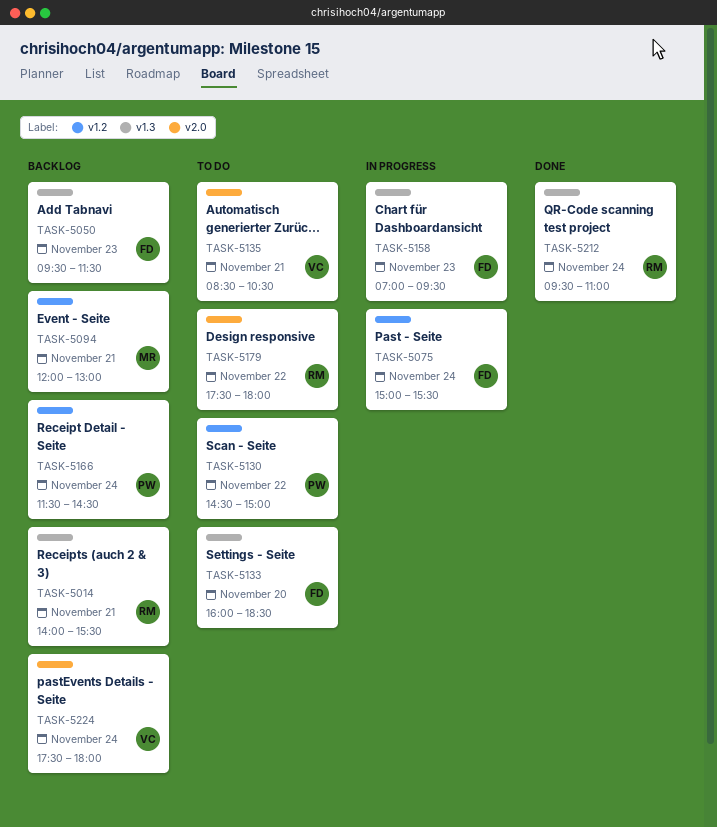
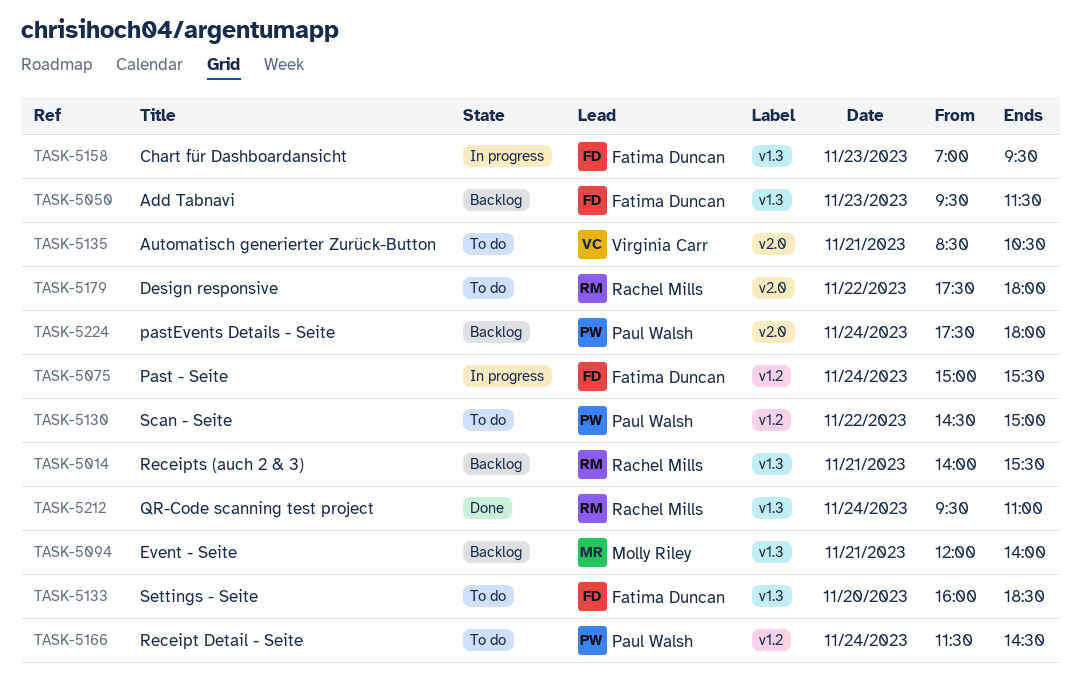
TASK-5094, label: v1.2 -> v1.3
TASK-5094, ends: 13:00 -> 14:00
TASK-5166, status: Backlog -> To do
TASK-5224, owner: Virginia Carr -> Paul Walsh

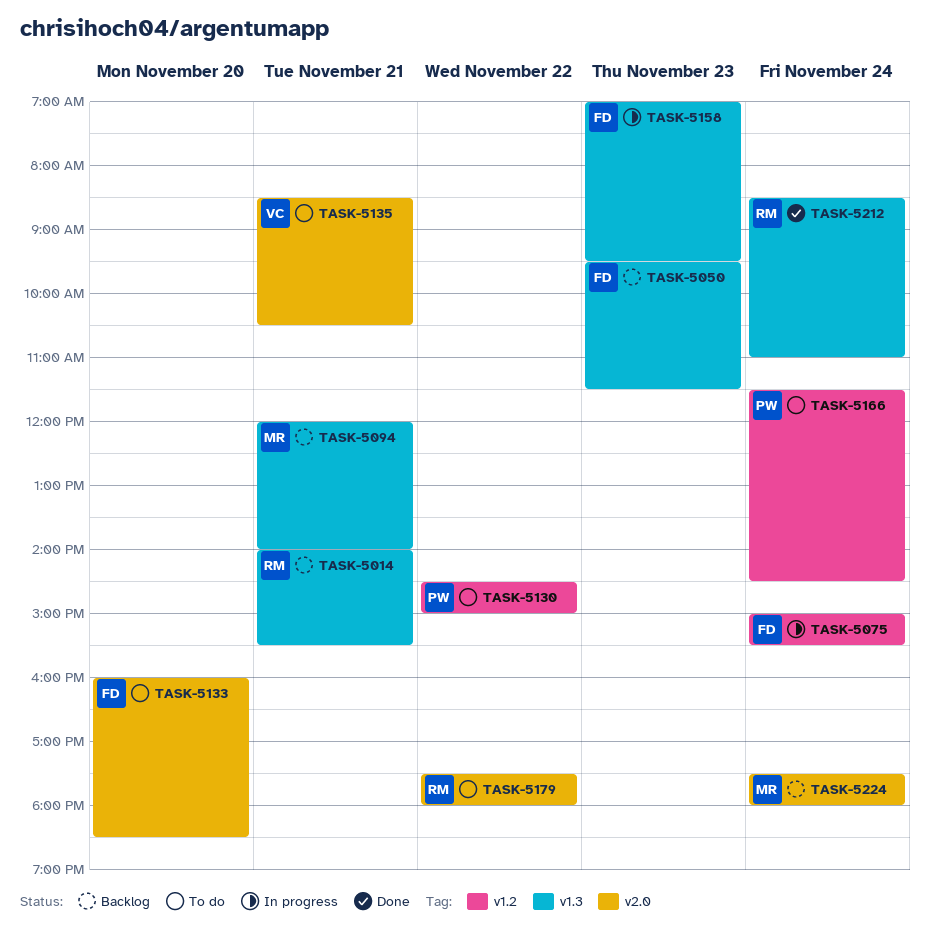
TASK-5133, label: v1.3 -> v2.0
TASK-5212, begins: 09:30 -> 08:30
TASK-5224, owner: Paul Walsh -> Molly Riley

